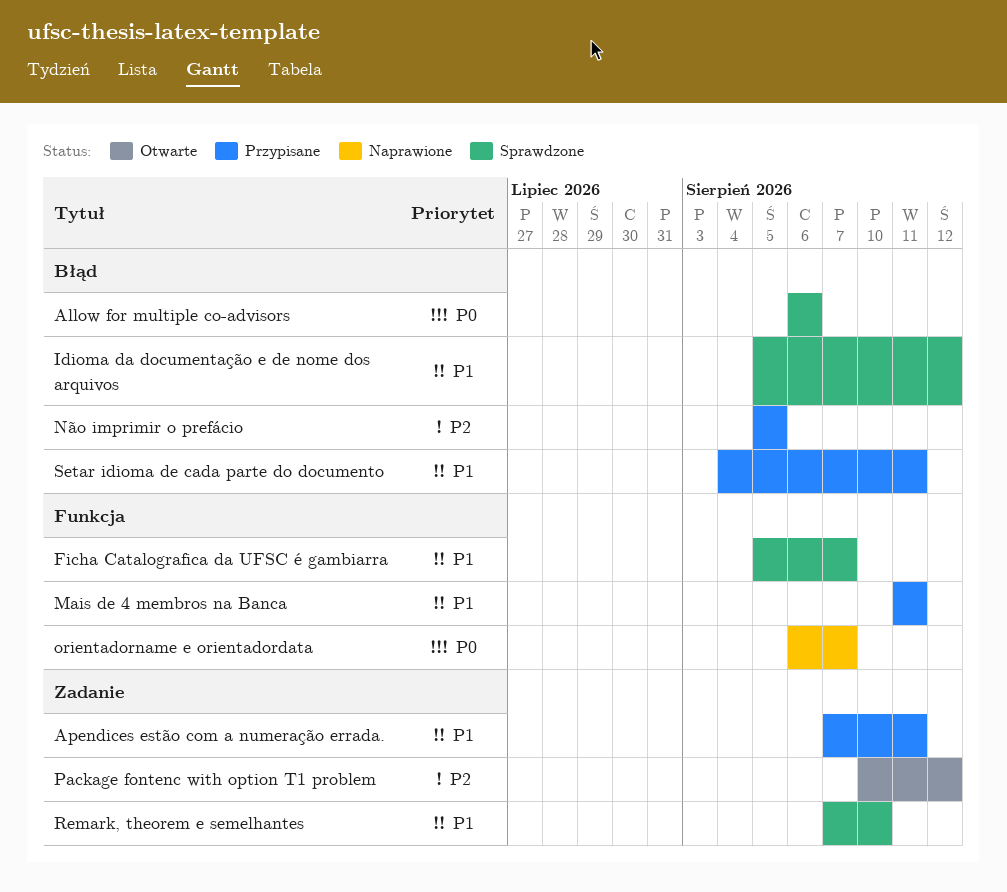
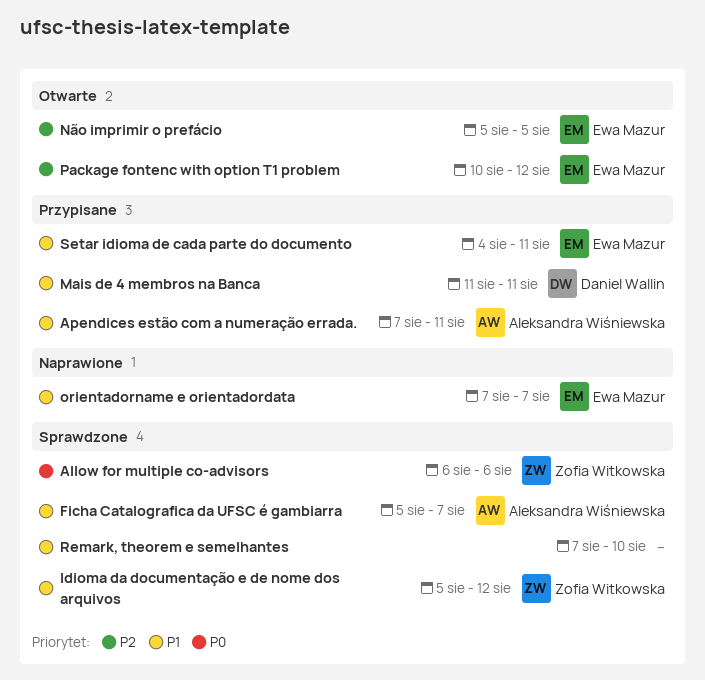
Não imprimir o prefácio, status: Przypisane -> Otwarte
orientadorname e orientadordata, priority: P0 -> P1
orientadorname e orientadordata, start: Aug 6 -> Aug 7

